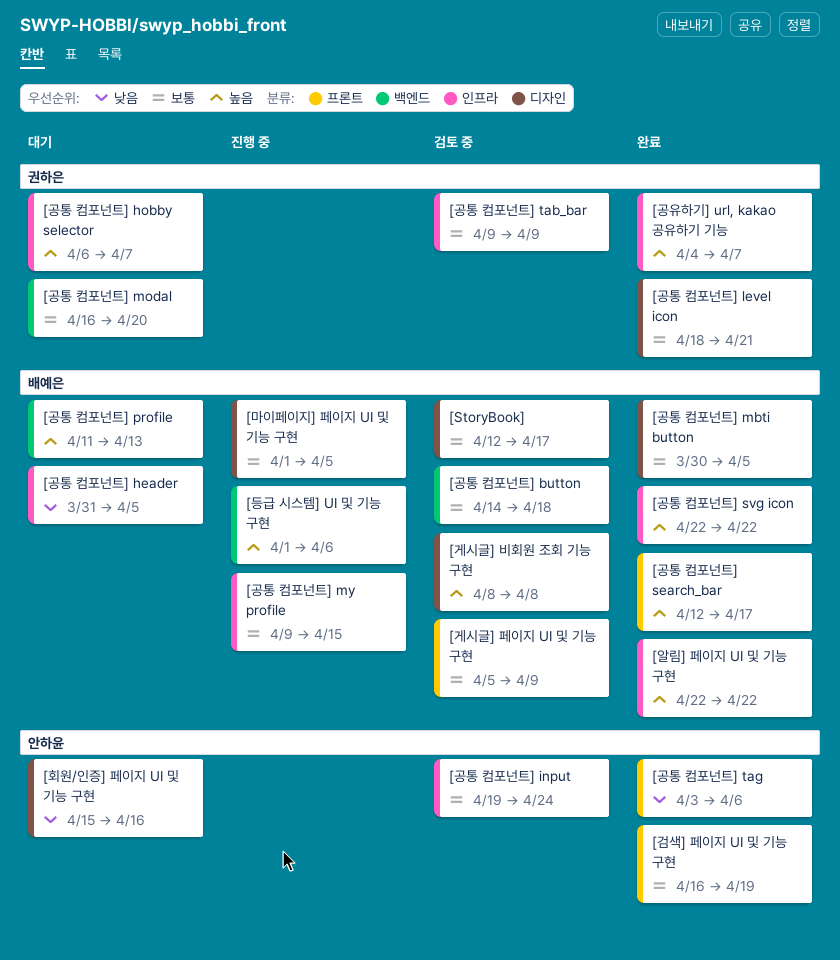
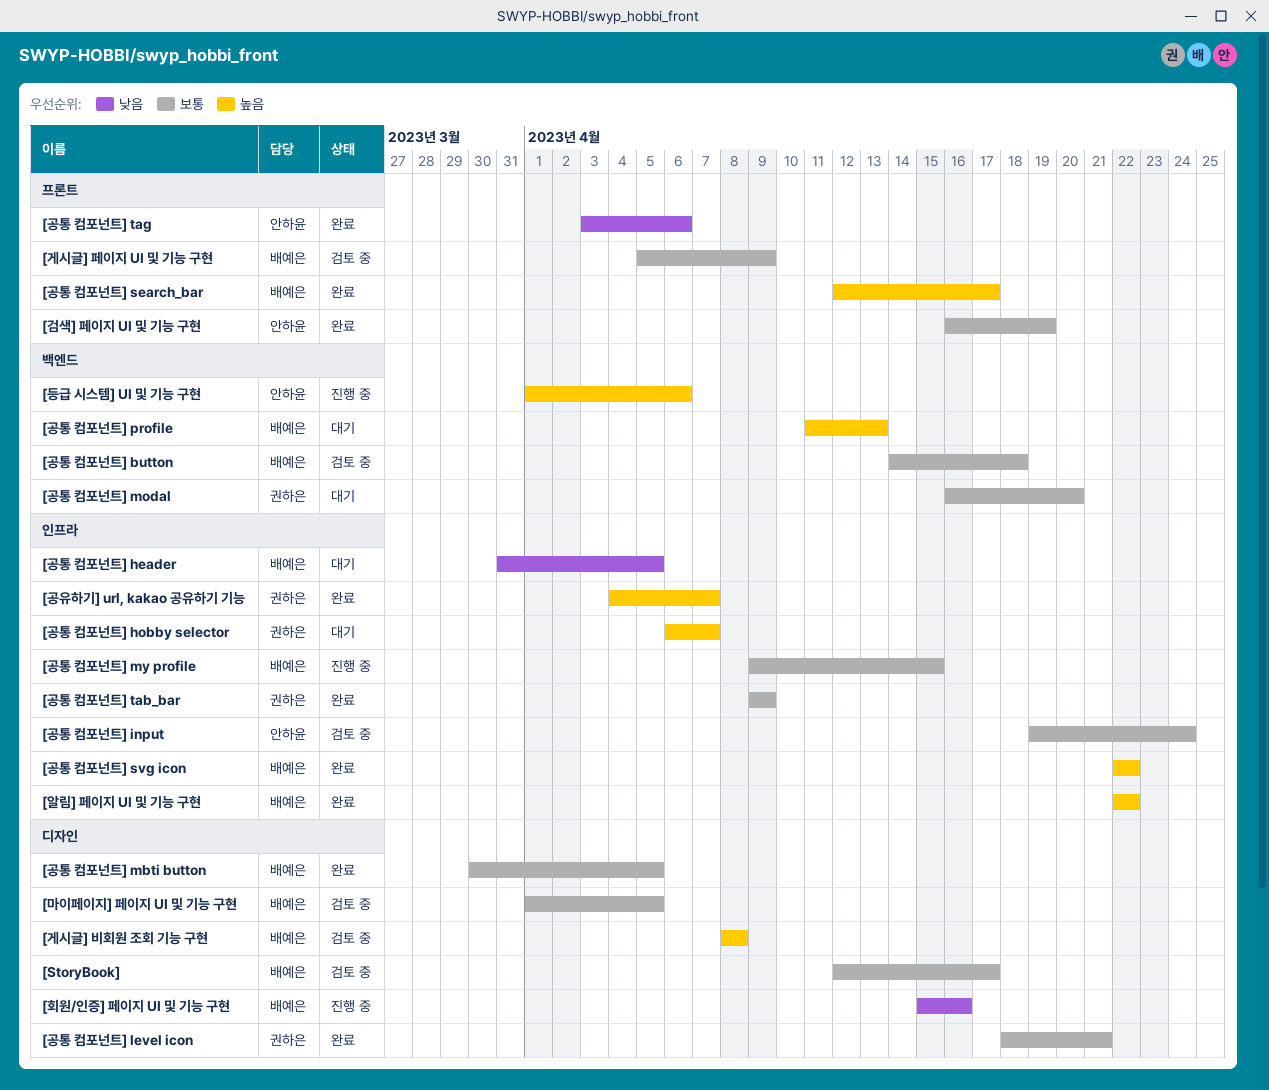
[공통 컴포넌트] tab_bar, status: 검토 중 -> 완료
[등급 시스템] UI 및 기능 구현, owner: 배예은 -> 안하윤
[마이페이지] 페이지 UI 및 기능 구현, status: 진행 중 -> 검토 중
[회원/인증] 페이지 UI 및 기능 구현, status: 대기 -> 진행 중
[회원/인증] 페이지 UI 및 기능 구현, owner: 안하윤 -> 배예은

